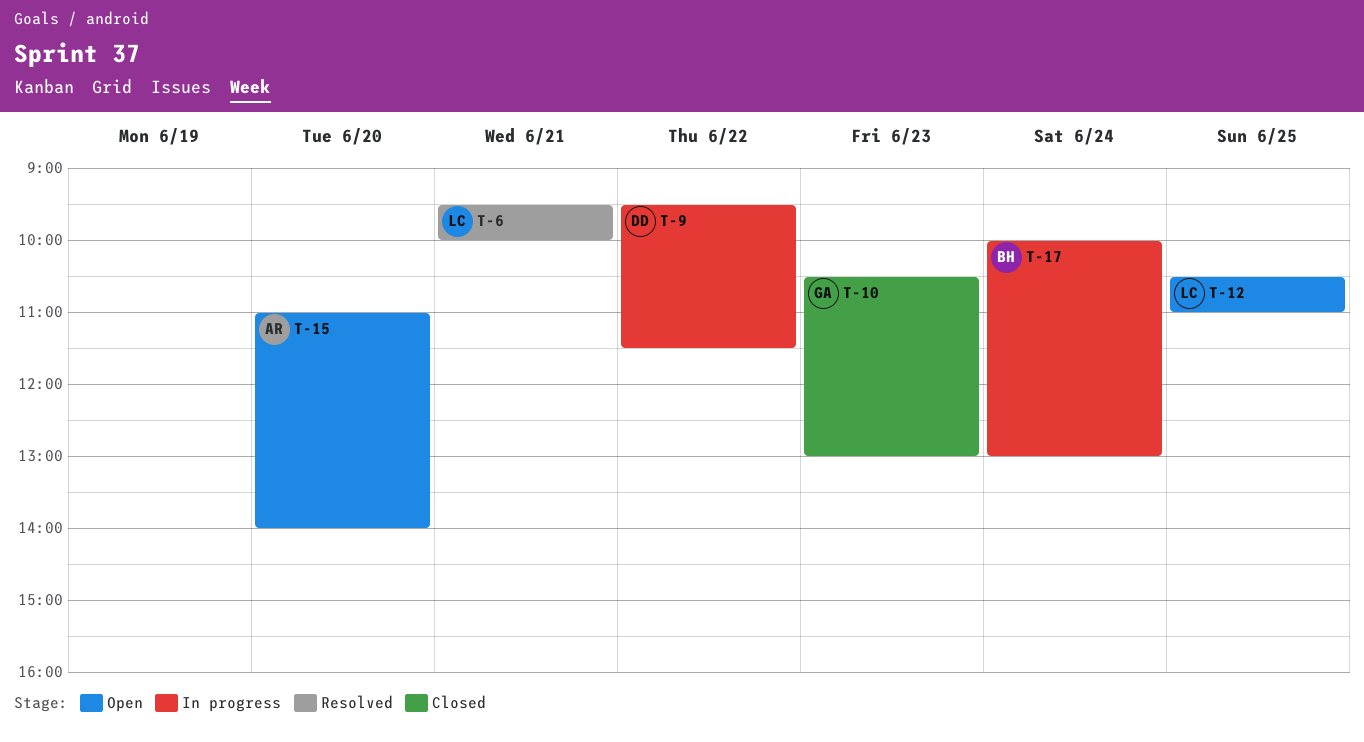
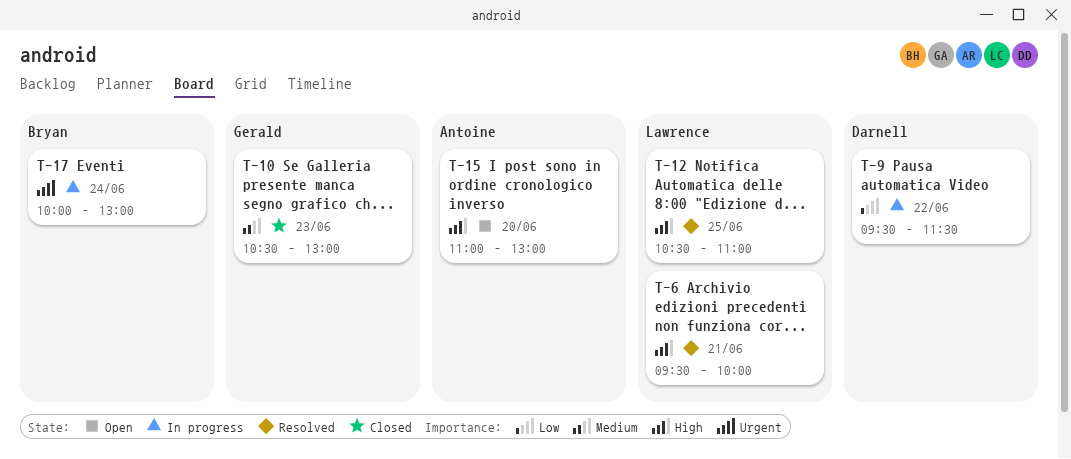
T-12, status: Open -> Resolved
T-15, ends: 14:00 -> 13:00

